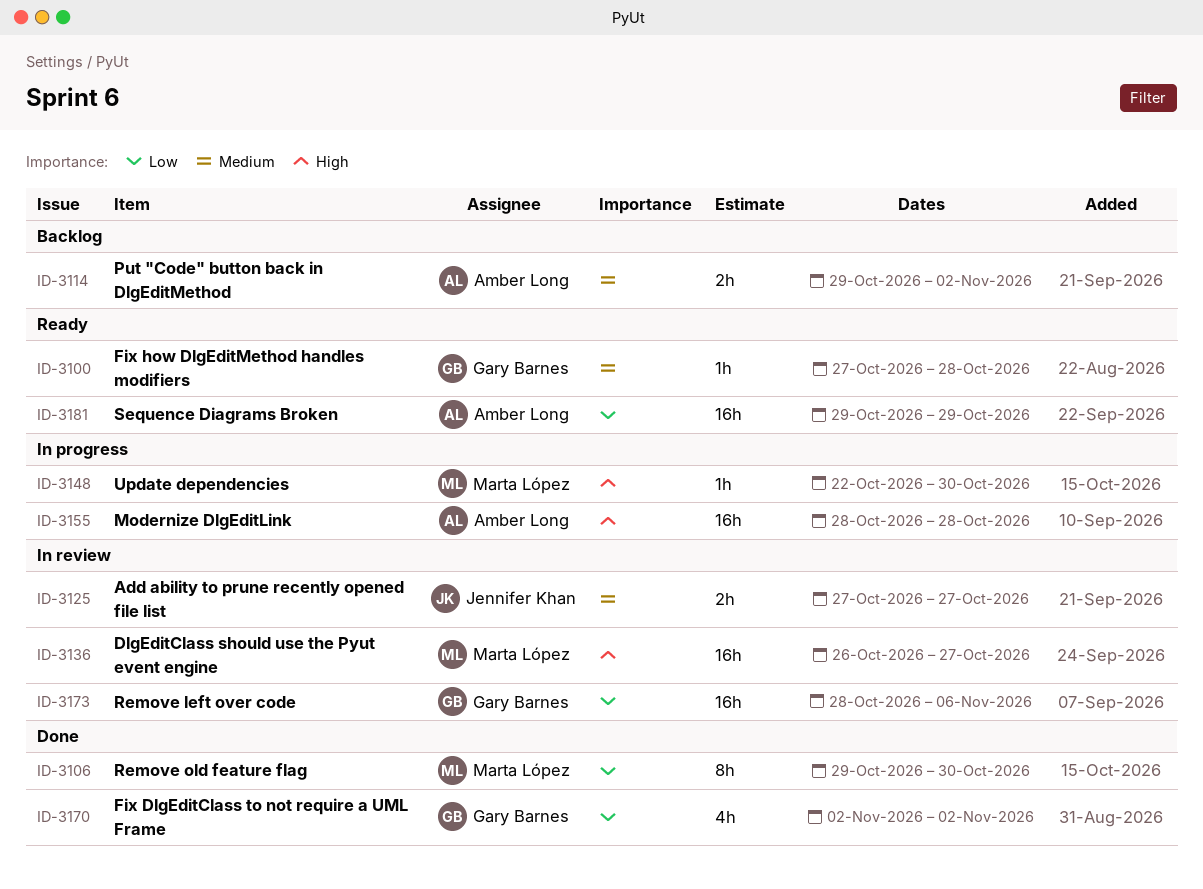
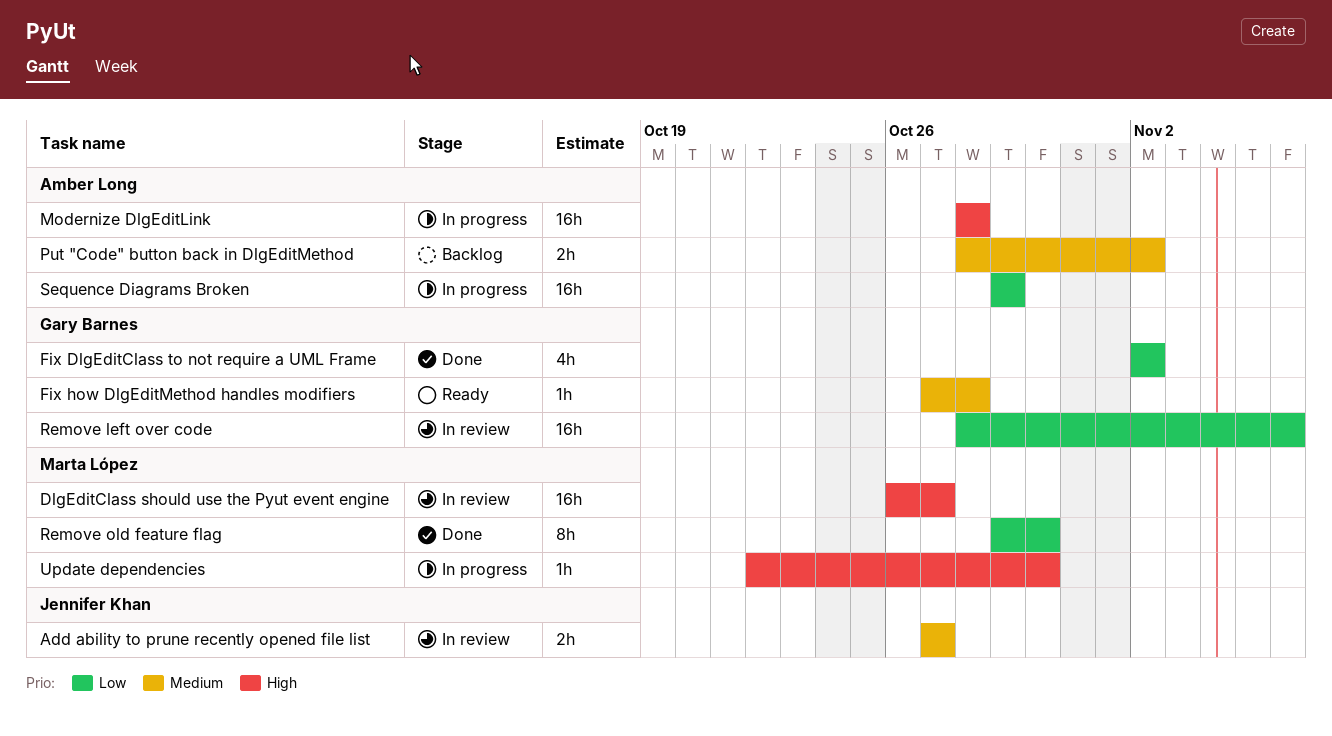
Put "Code" button back in DlgEditMethod, start: Oct 29 -> Oct 28
Sequence Diagrams Broken, status: Ready -> In progress

